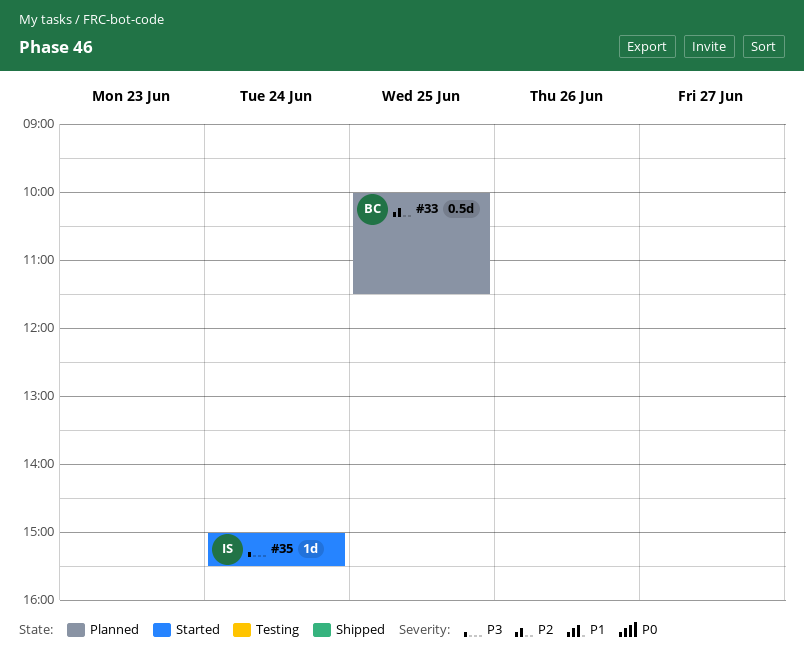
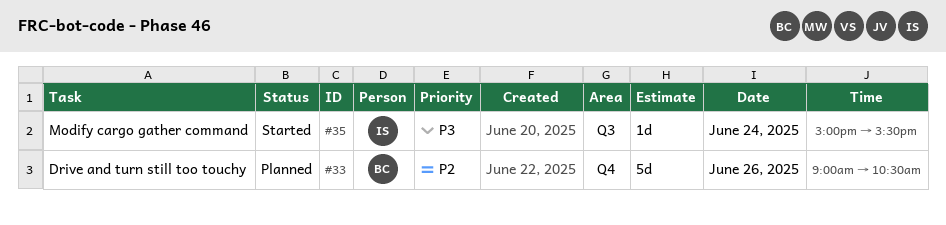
#33, estimate: 0.5d -> 5d
#33, day: Jun 25 -> Jun 26
#33, begins: 10:00 -> 09:00
#33, ends: 11:30 -> 10:30

